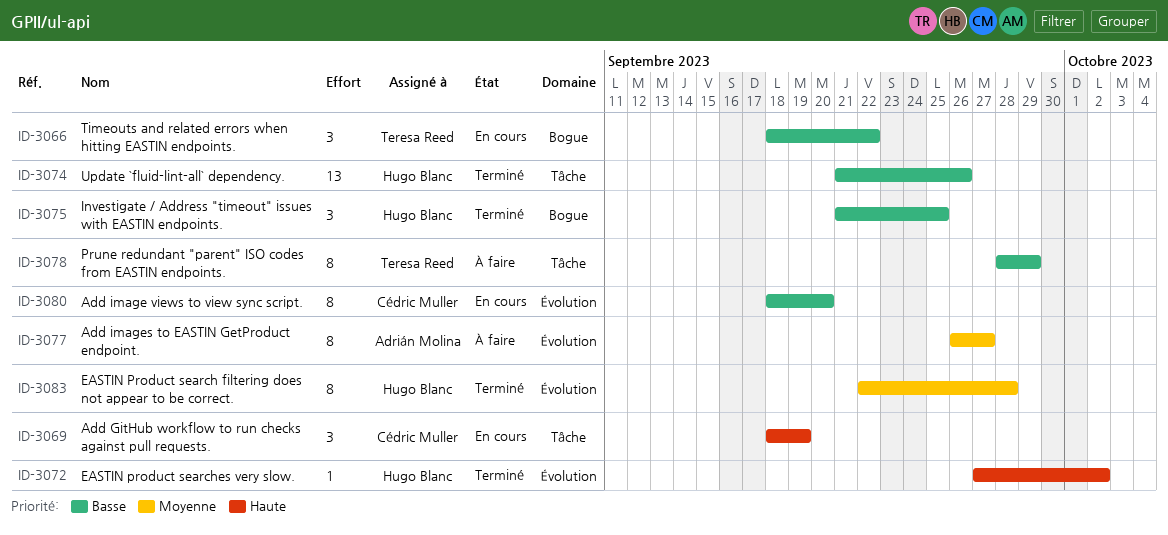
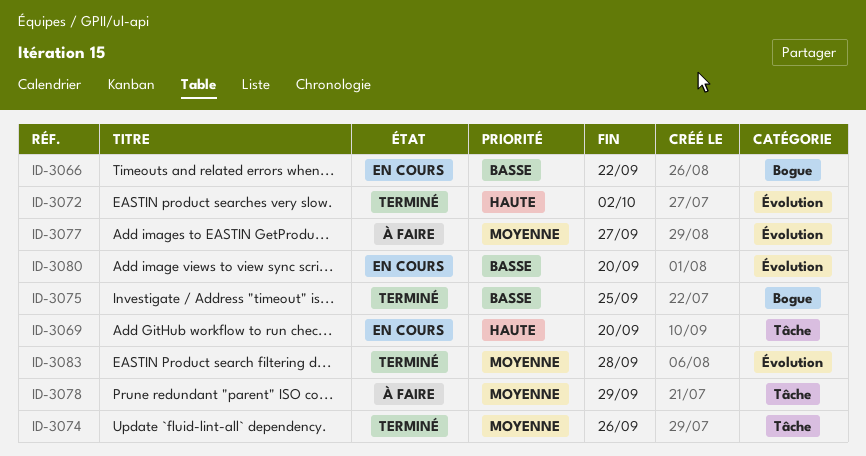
ID-3069, due: Sep 19 -> Sep 20
ID-3074, priority: Basse -> Moyenne
ID-3078, priority: Basse -> Moyenne

